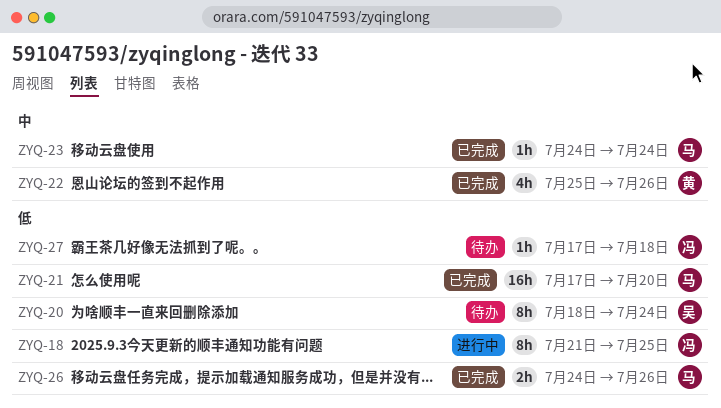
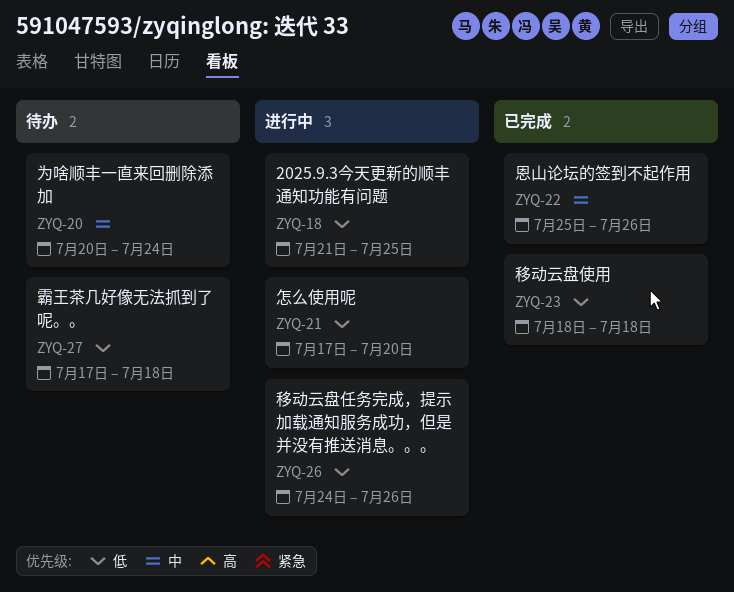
ZYQ-20, priority: 低 -> 中
ZYQ-20, start: Jul 18 -> Jul 20
ZYQ-21, status: 已完成 -> 进行中
ZYQ-23, priority: 中 -> 低
ZYQ-23, start: Jul 24 -> Jul 18
ZYQ-23, due: Jul 24 -> Jul 18
ZYQ-26, status: 已完成 -> 进行中

